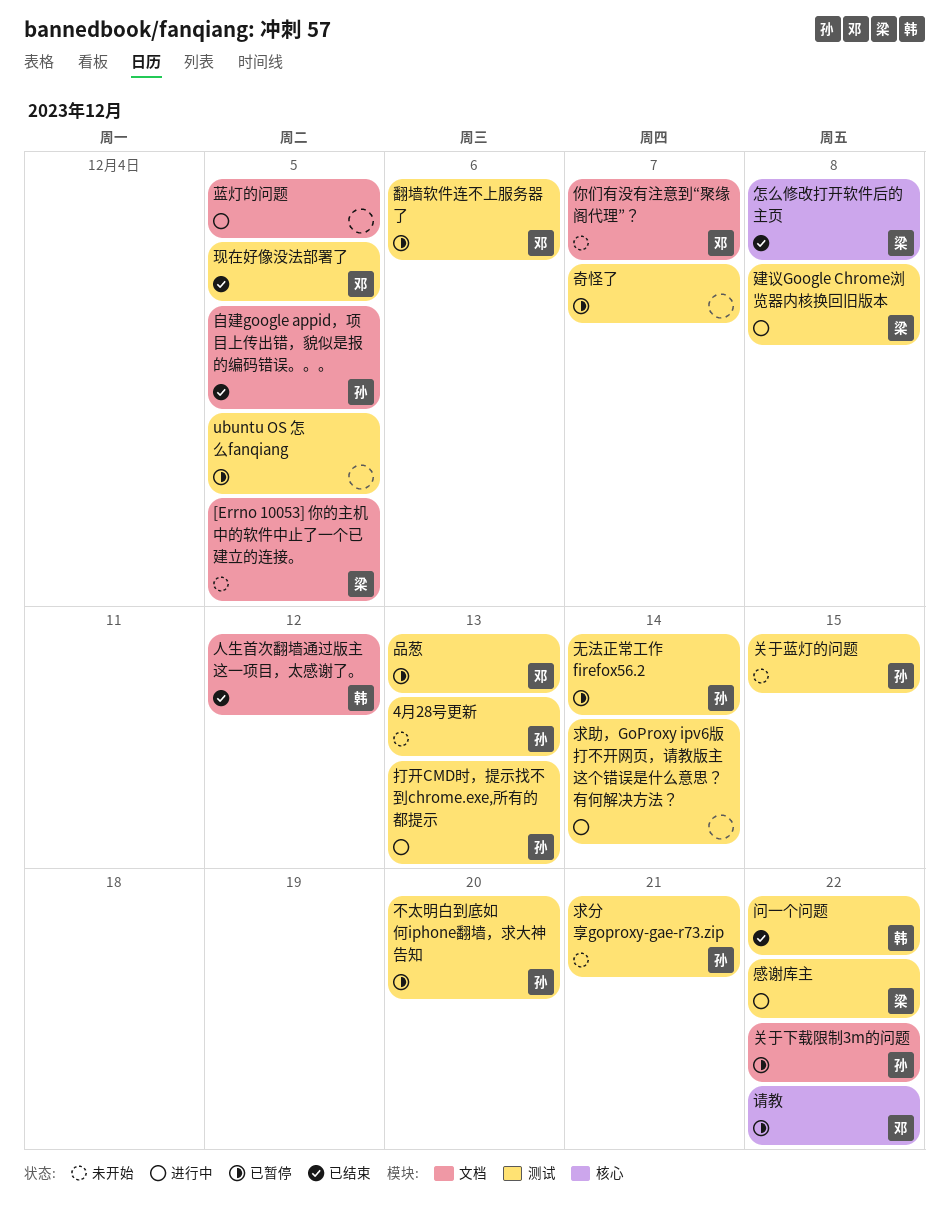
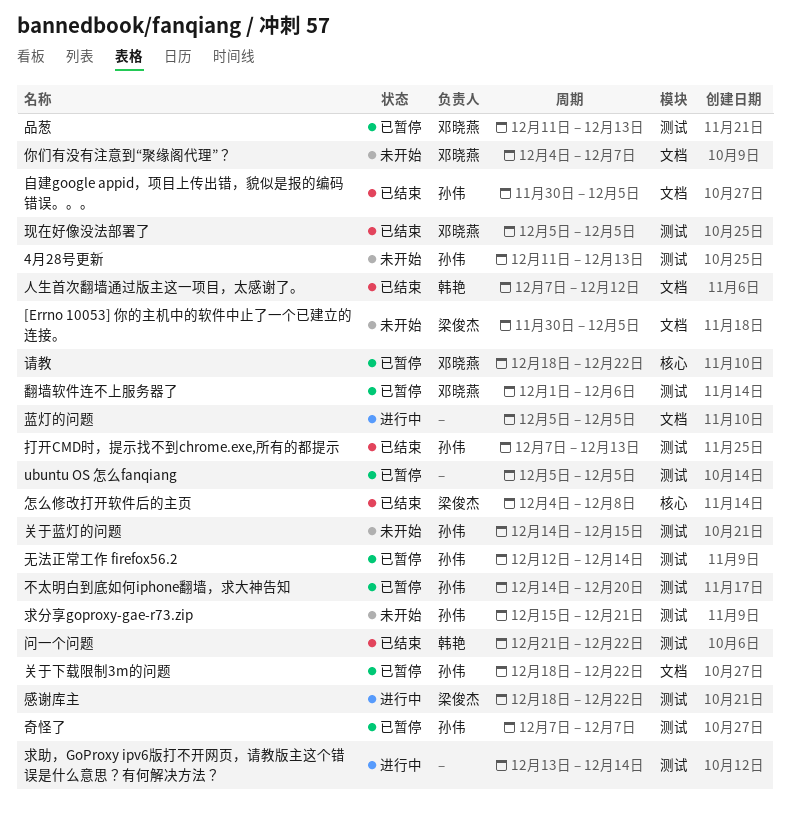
奇怪了, owner: none -> 孙伟
建议Google Chrome浏览器内核换回旧版本: present -> none
打开CMD时，提示找不到chrome.exe,所有的都提示, status: 进行中 -> 已结束

